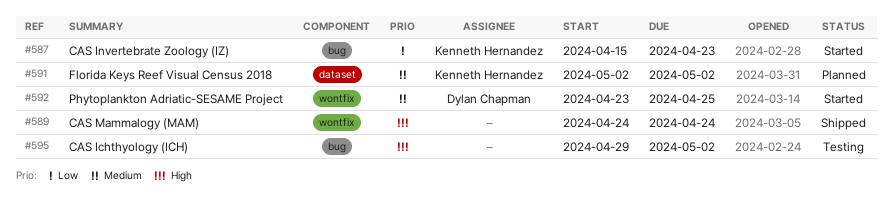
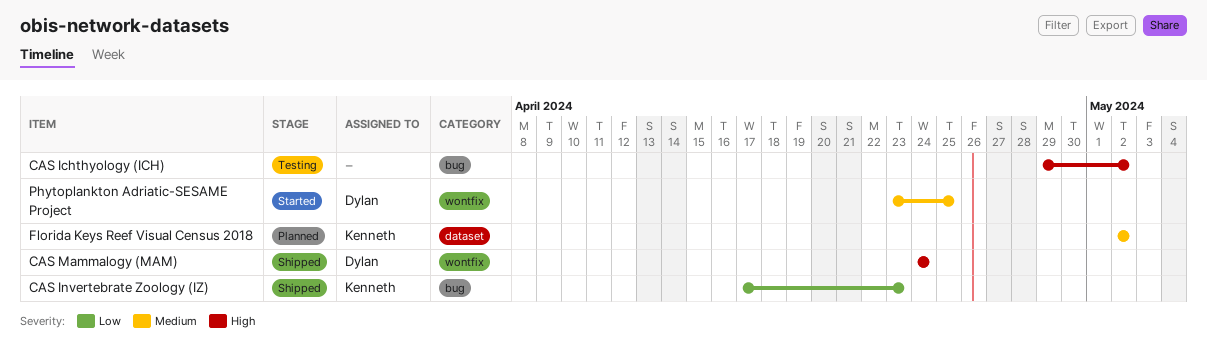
CAS Invertebrate Zoology (IZ), status: Started -> Shipped
CAS Invertebrate Zoology (IZ), start: Apr 15 -> Apr 17
CAS Mammalogy (MAM), owner: none -> Dylan Chapman

